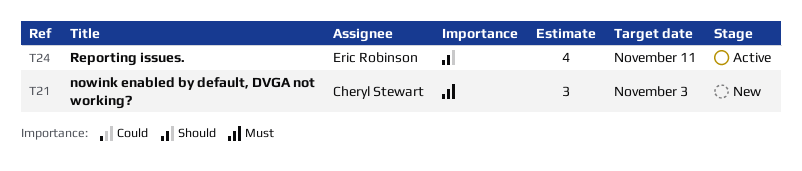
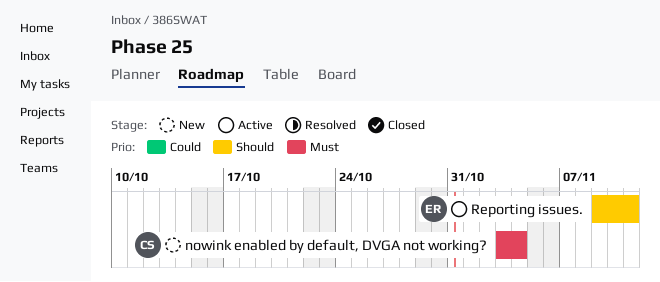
nowink enabled by default, DVGA not working?, due: Nov 3 -> Nov 4

